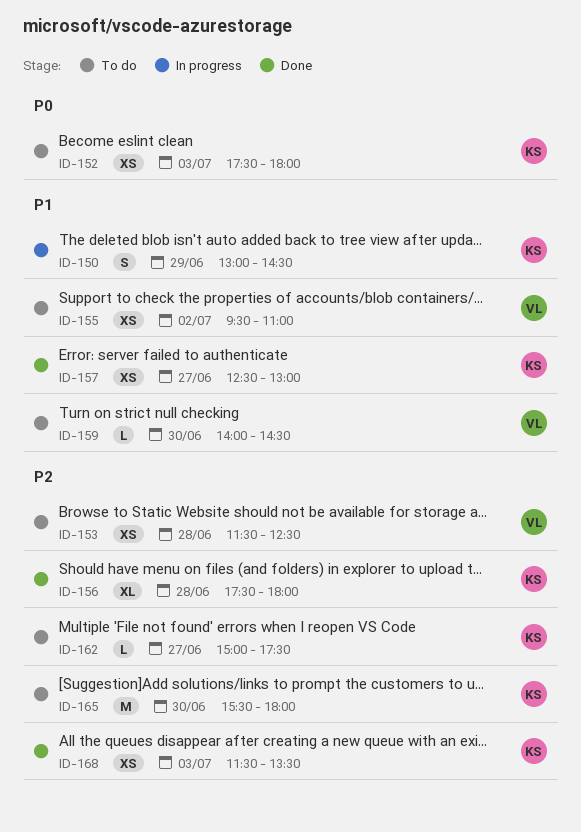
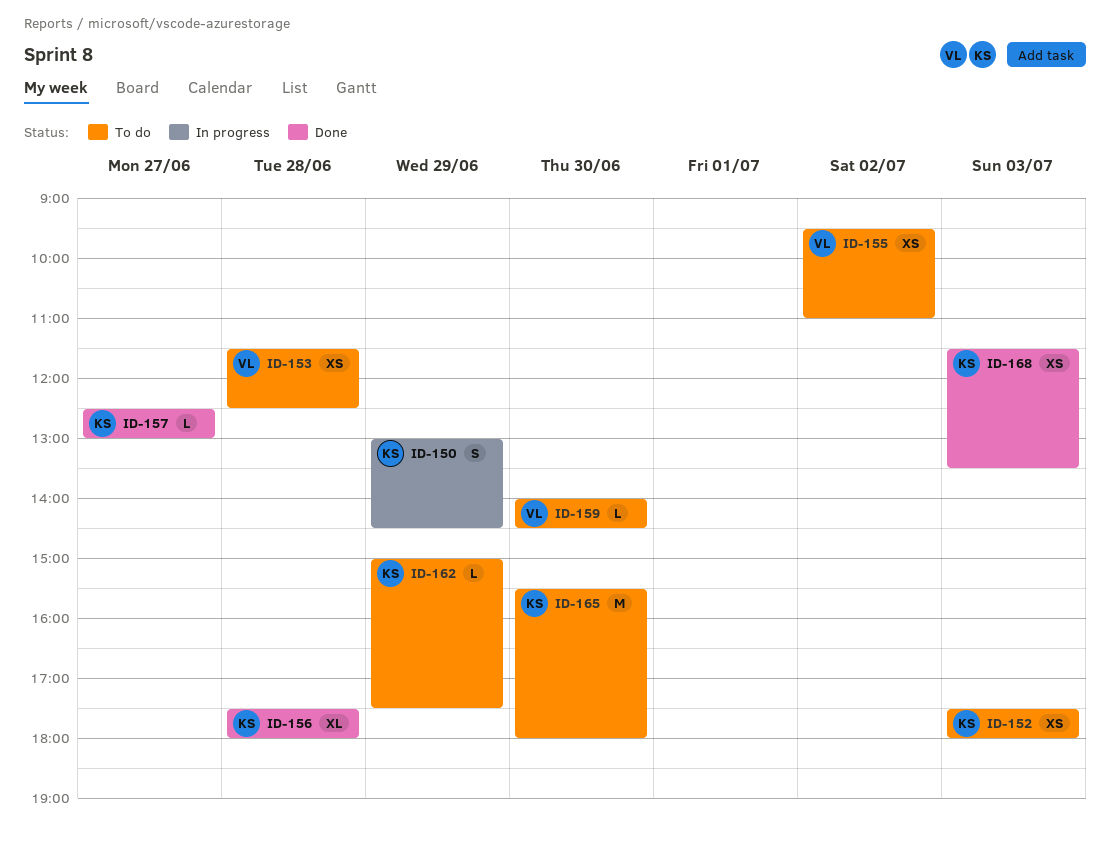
ID-157, estimate: XS -> L
ID-162, day: Jun 27 -> Jun 29

